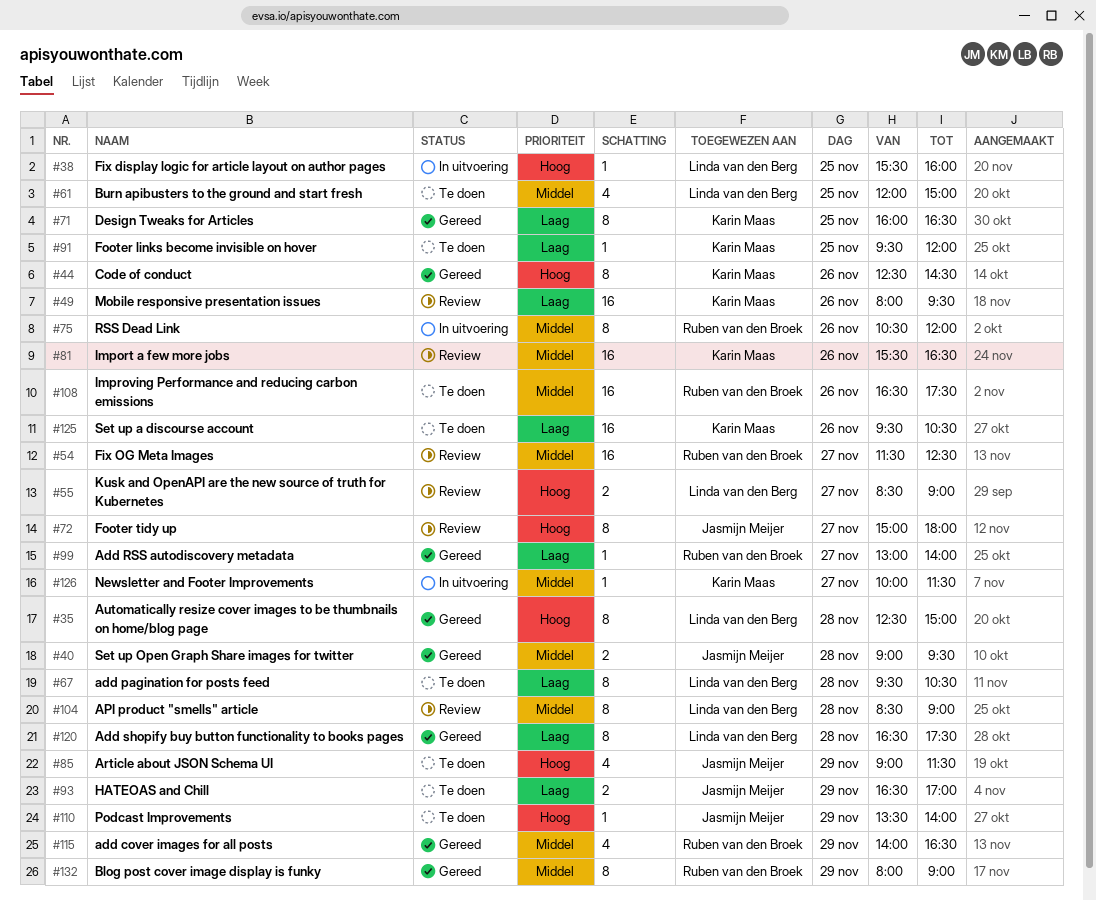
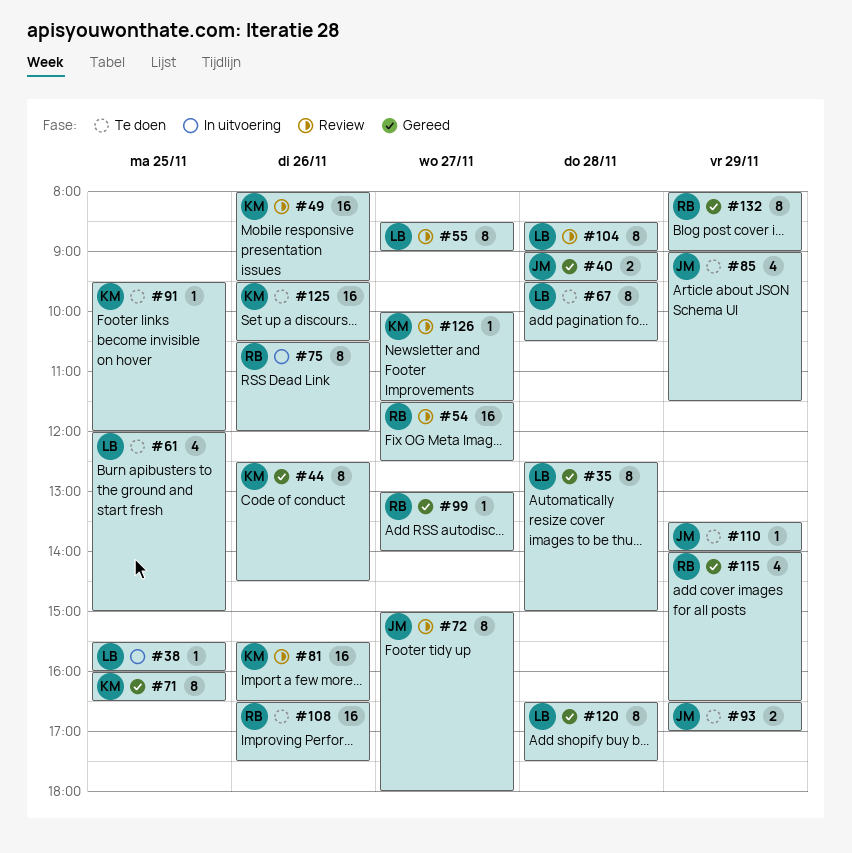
#55, estimate: 2 -> 8
#126, status: In uitvoering -> Review

